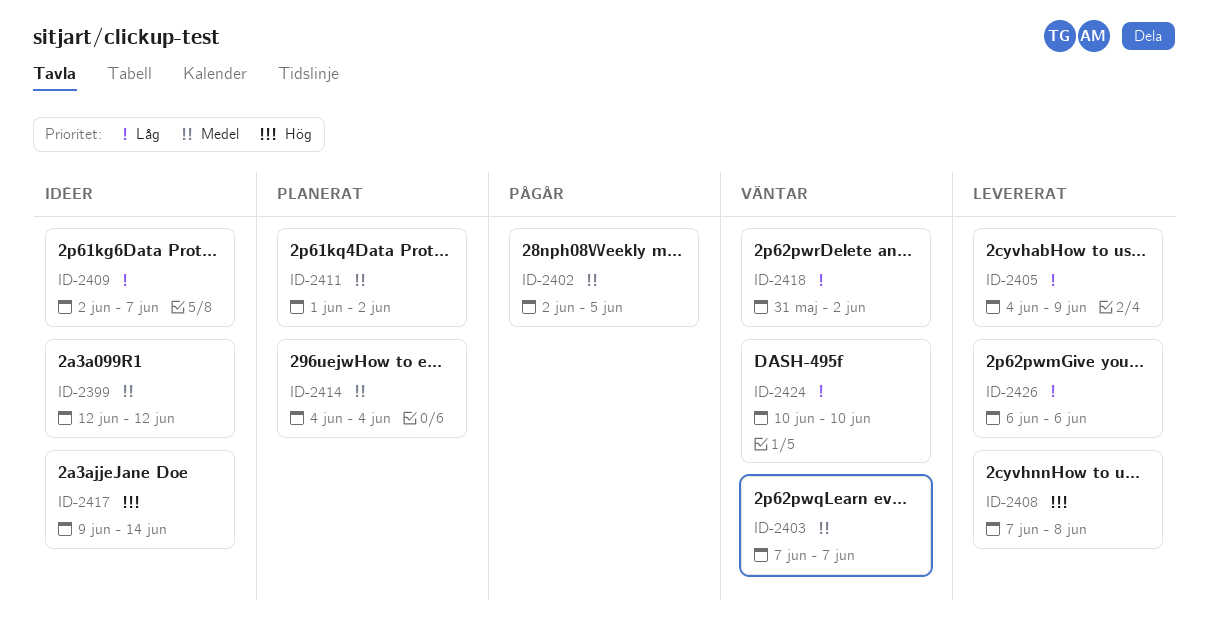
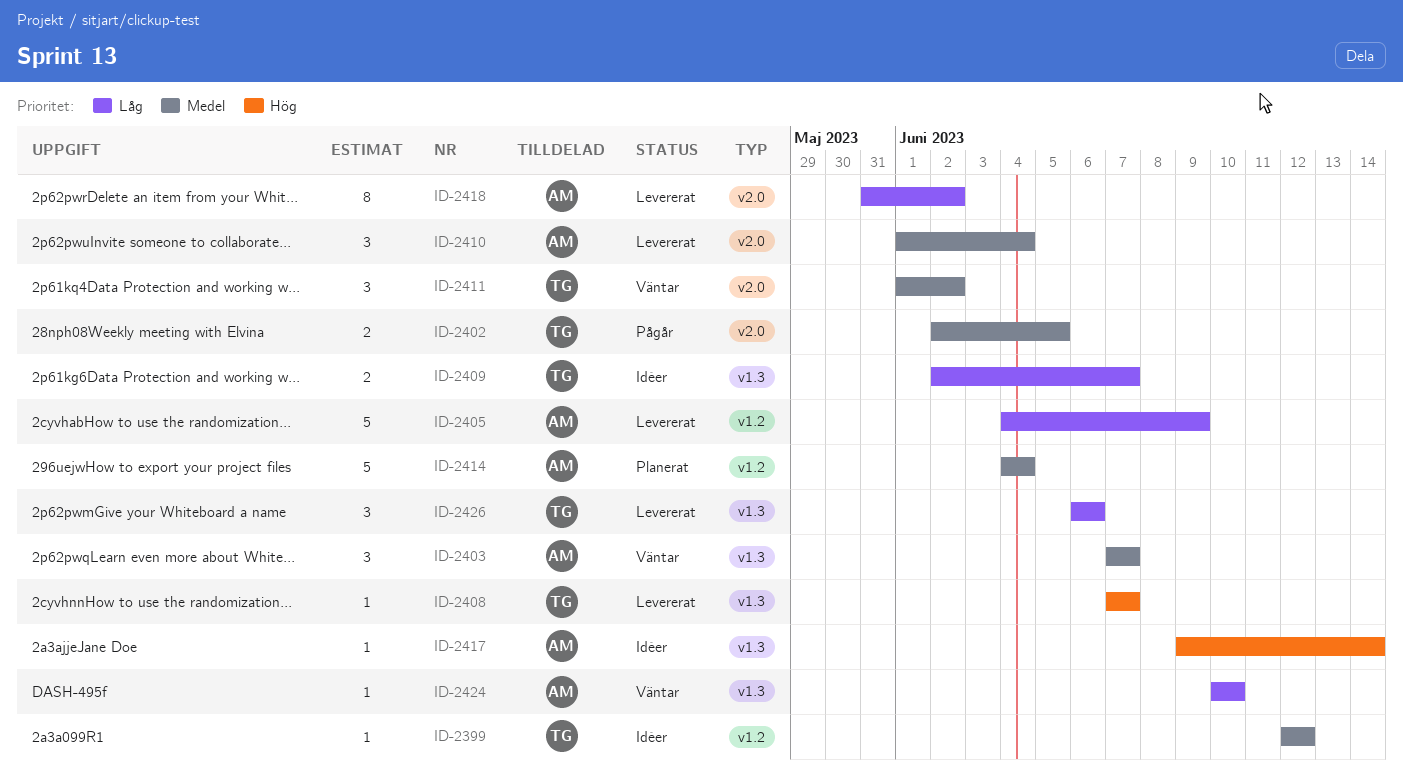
ID-2408, due: Jun 8 -> Jun 7
ID-2410: none -> present
ID-2411, status: Planerat -> Väntar
ID-2418, status: Väntar -> Levererat

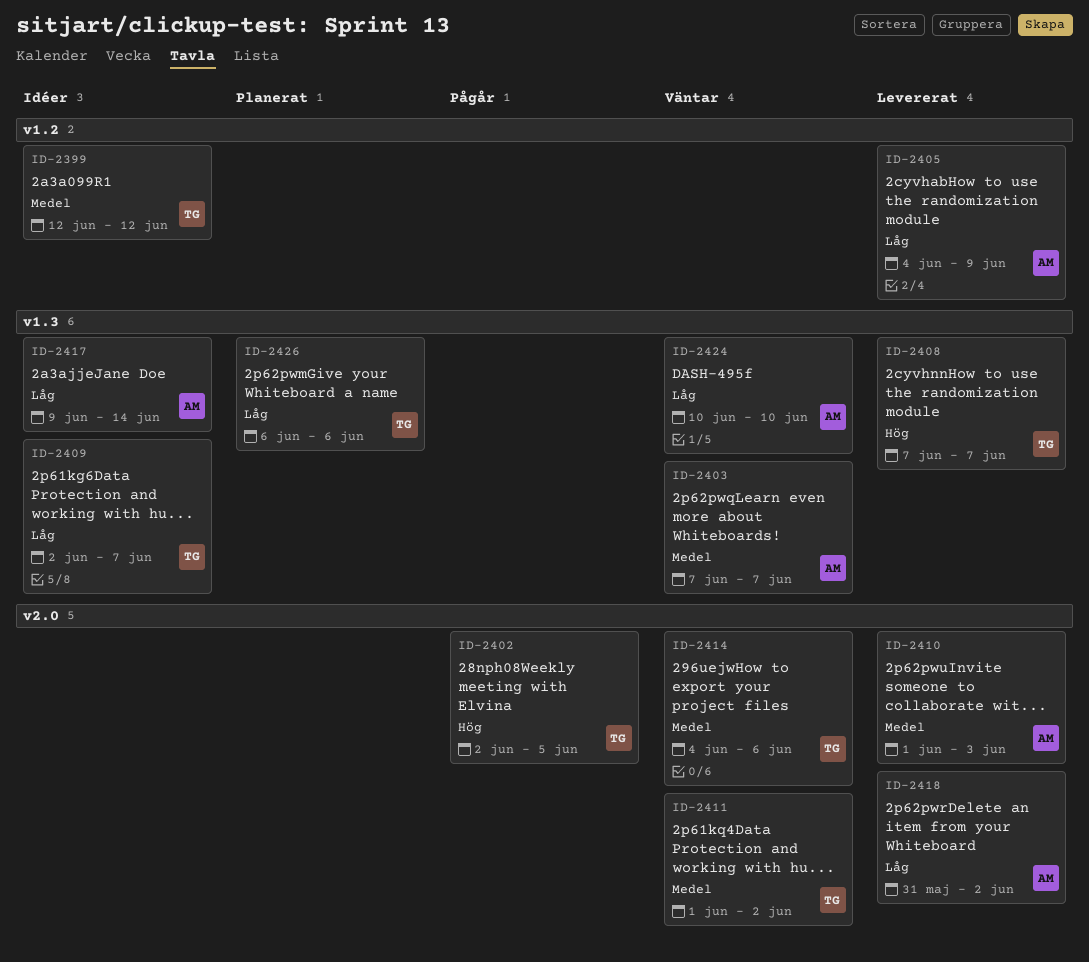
ID-2402, priority: Medel -> Hög
ID-2410, due: Jun 4 -> Jun 3
ID-2414, status: Planerat -> Väntar
ID-2414, owner: AM -> TG
ID-2414, label: v1.2 -> v2.0
ID-2414, due: Jun 4 -> Jun 6
ID-2417, priority: Hög -> Låg
ID-2426, status: Levererat -> Planerat

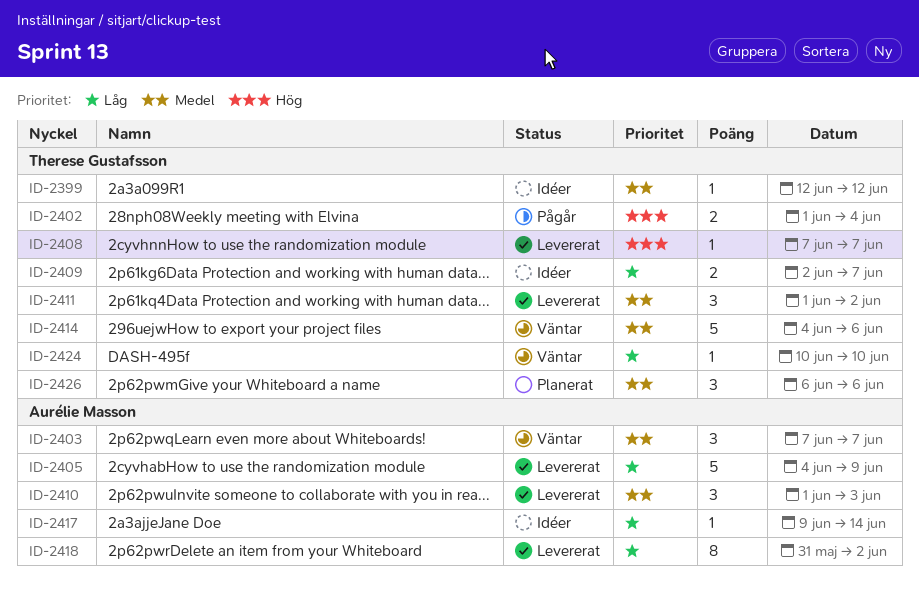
ID-2402, start: Jun 2 -> Jun 1
ID-2402, due: Jun 5 -> Jun 4
ID-2411, status: Väntar -> Levererat
ID-2424, owner: Aurélie Masson -> Therese Gustafsson
ID-2426, priority: Låg -> Medel

